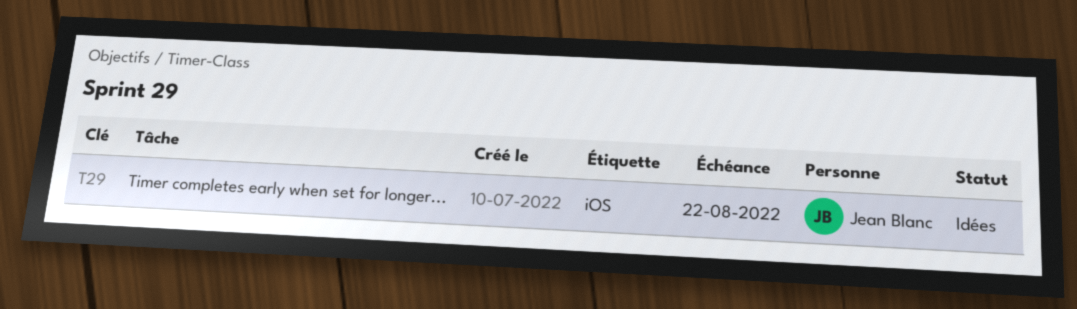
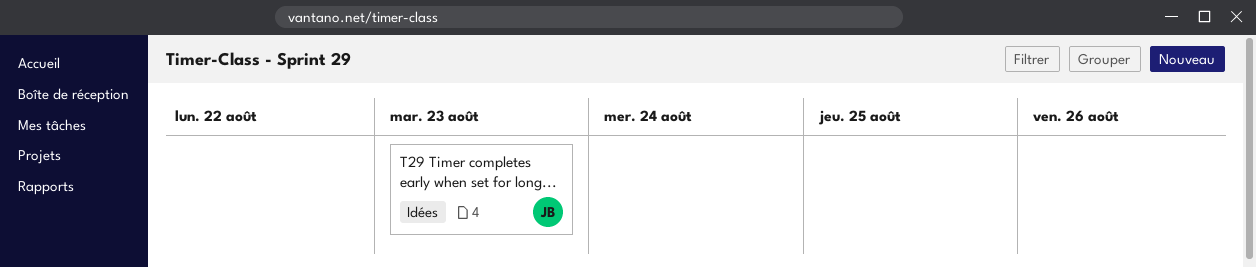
T29, due: Aug 22 -> Aug 23

